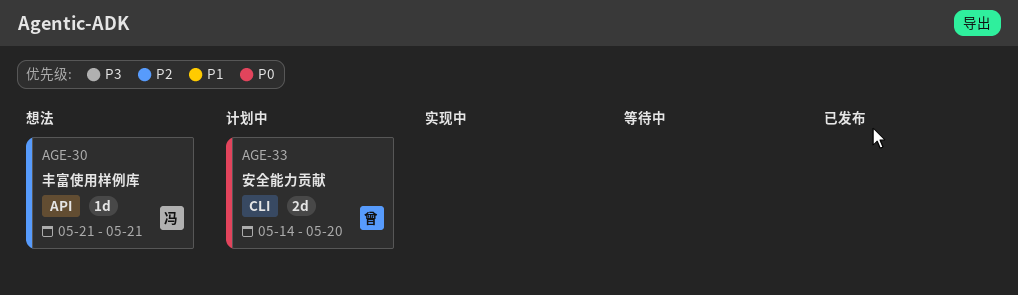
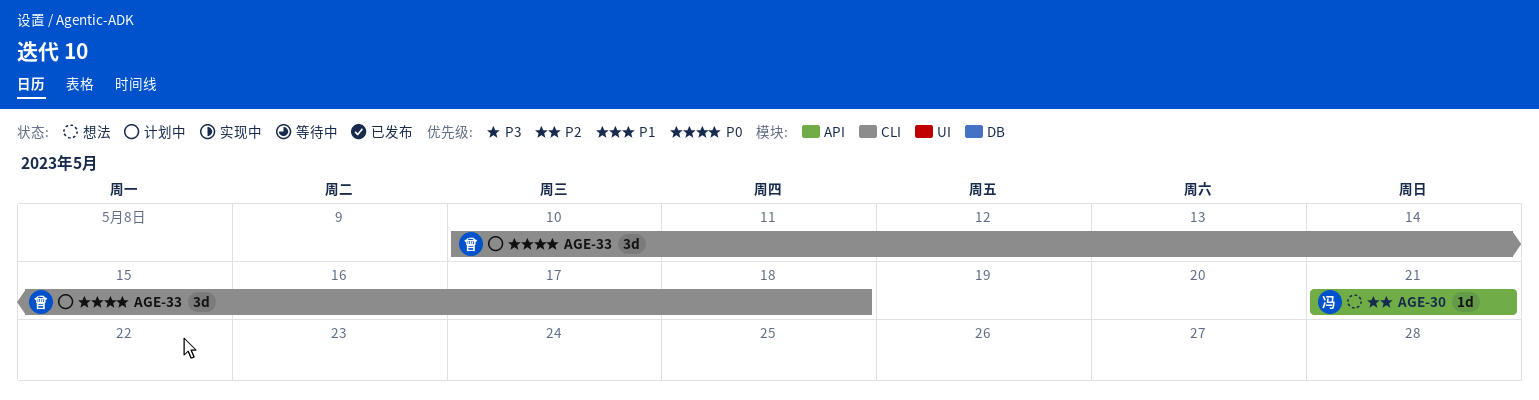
AGE-33, estimate: 2d -> 3d
AGE-33, start: May 14 -> May 10
AGE-33, due: May 20 -> May 18

